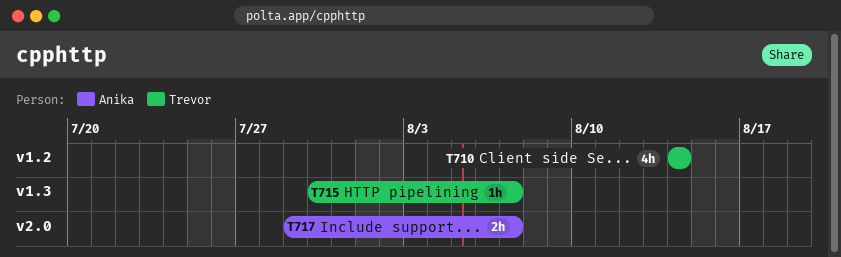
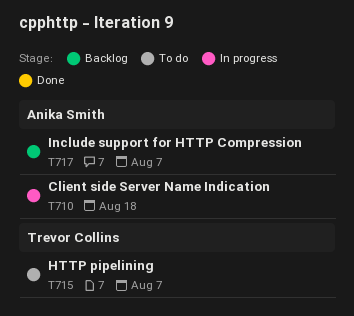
T710, owner: Trevor Collins -> Anika Smith
T710, due: Aug 14 -> Aug 18

